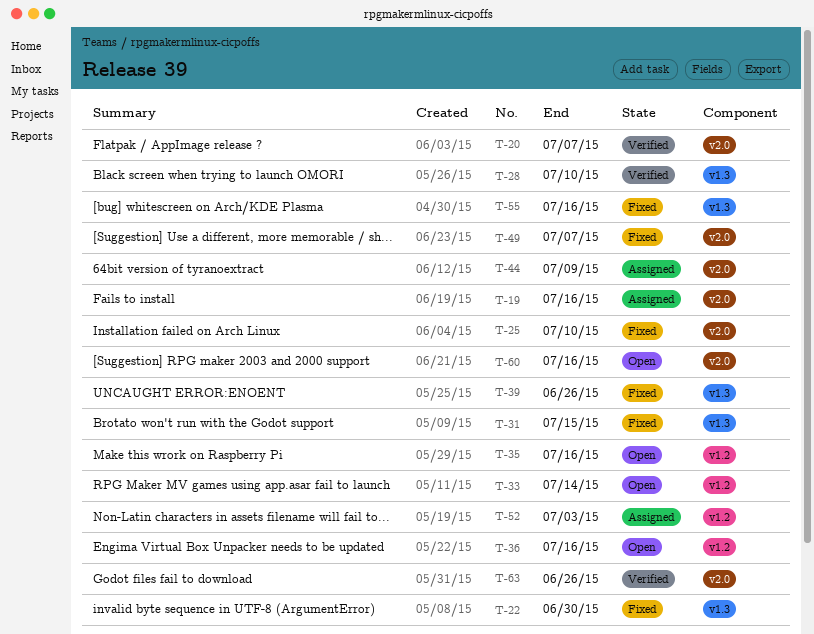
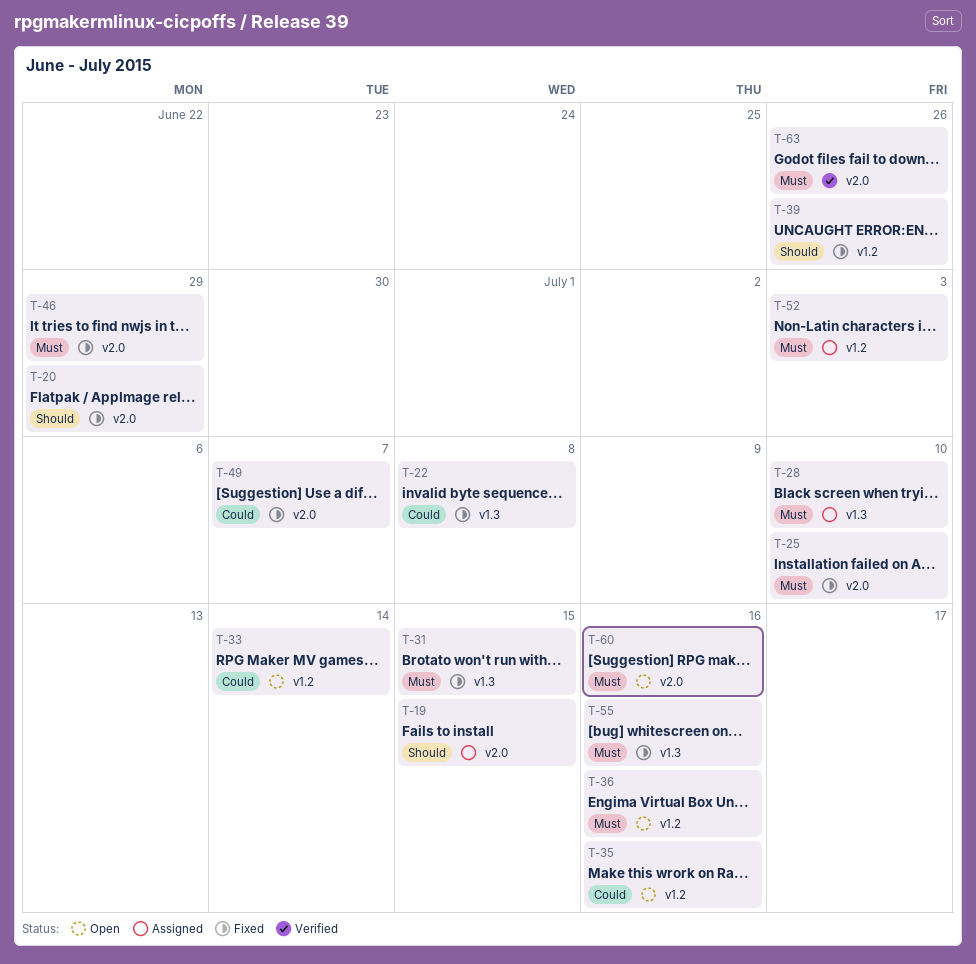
T-19, due: Jul 16 -> Jul 15
T-20, status: Verified -> Fixed
T-20, due: Jul 7 -> Jun 29
T-22, due: Jun 30 -> Jul 8
T-28, status: Verified -> Assigned
T-39, label: v1.3 -> v1.2
T-44: present -> none
T-46: none -> present

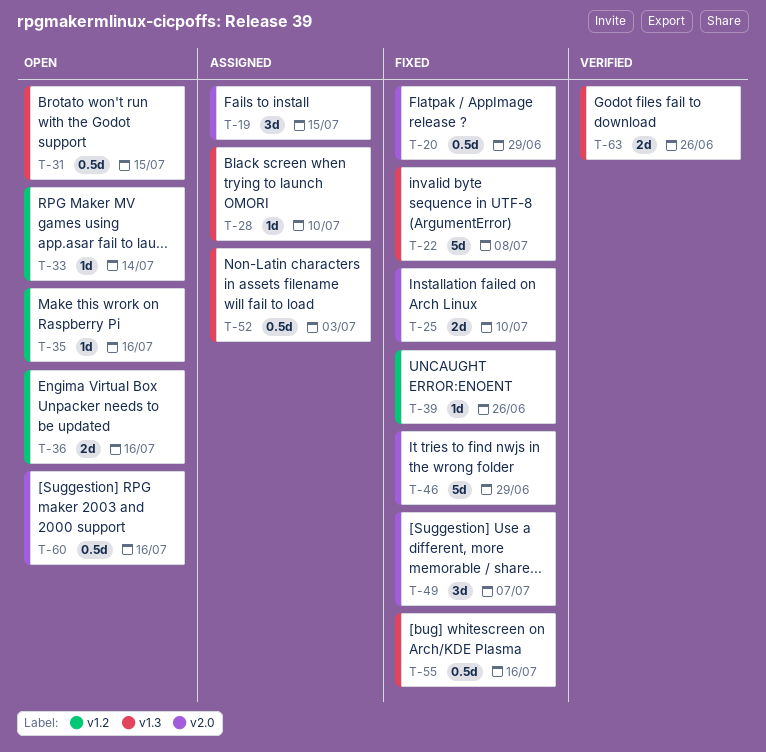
T-31, status: Fixed -> Open
T-52, label: v1.2 -> v1.3
T-63, label: v2.0 -> v1.3

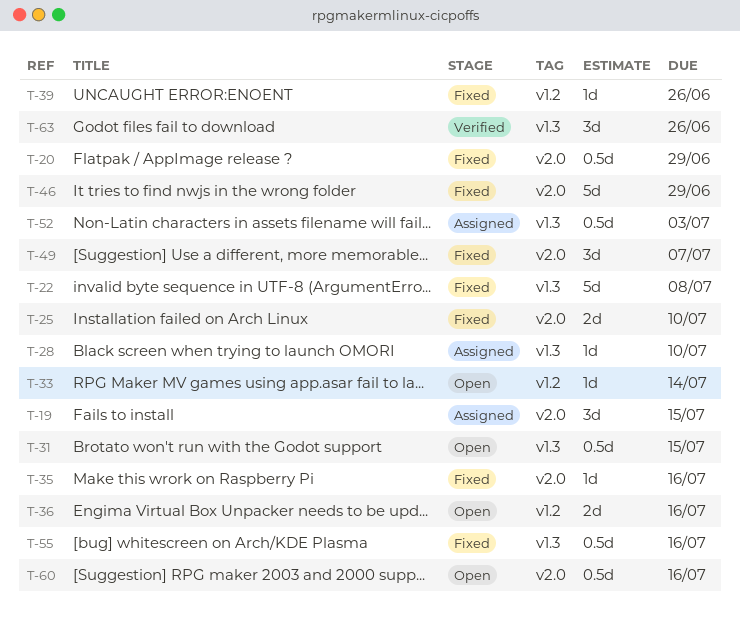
T-35, status: Open -> Fixed
T-35, label: v1.2 -> v2.0
T-63, estimate: 2d -> 3d

